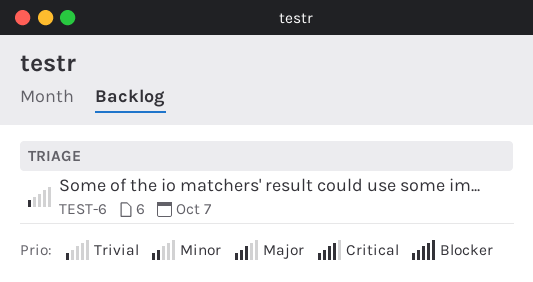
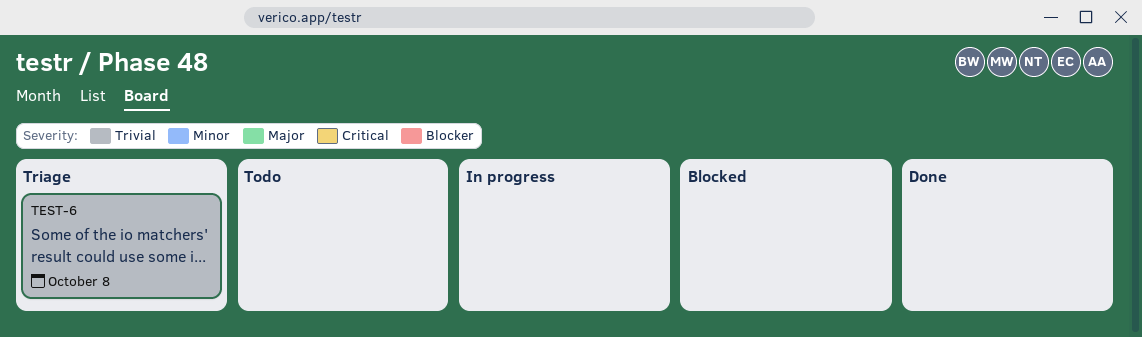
TEST-6, due: Oct 7 -> Oct 8

